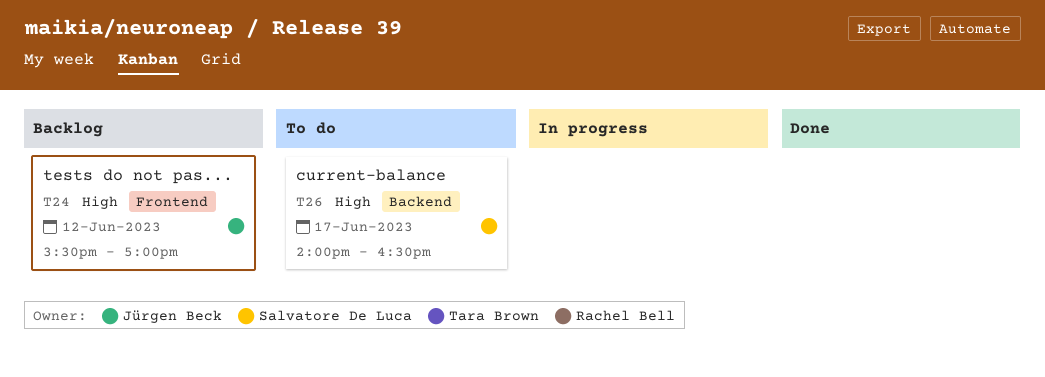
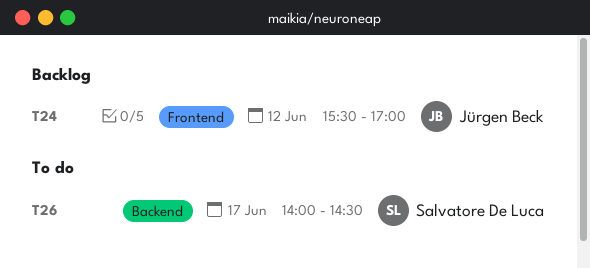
T26, ends: 16:30 -> 14:30

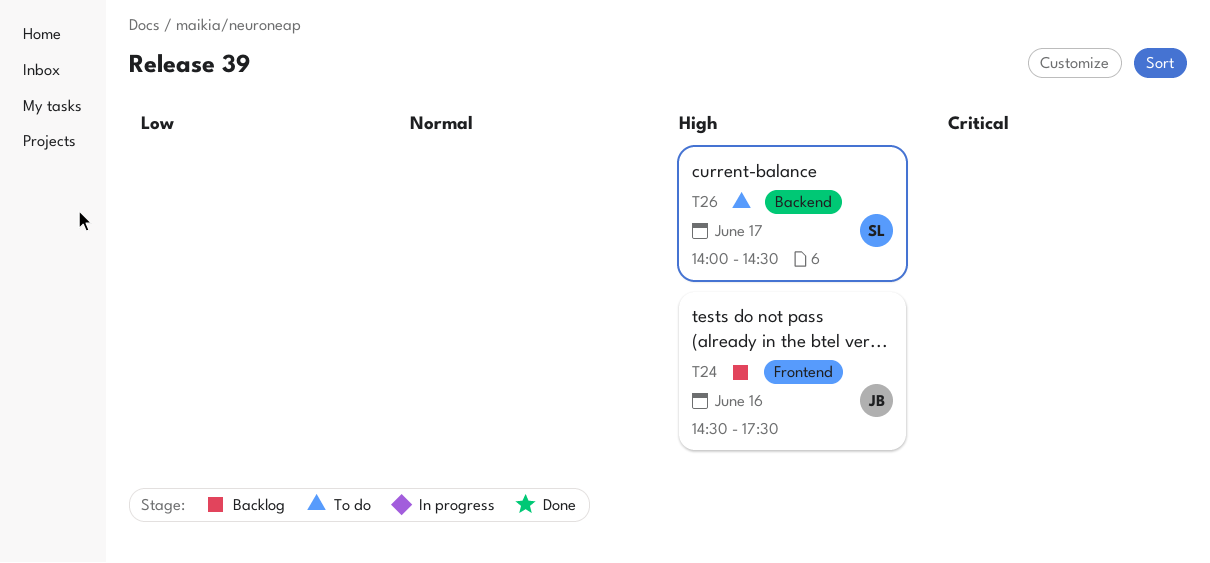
T24, day: Jun 12 -> Jun 16
T24, begins: 15:30 -> 14:30
T24, ends: 17:00 -> 17:30

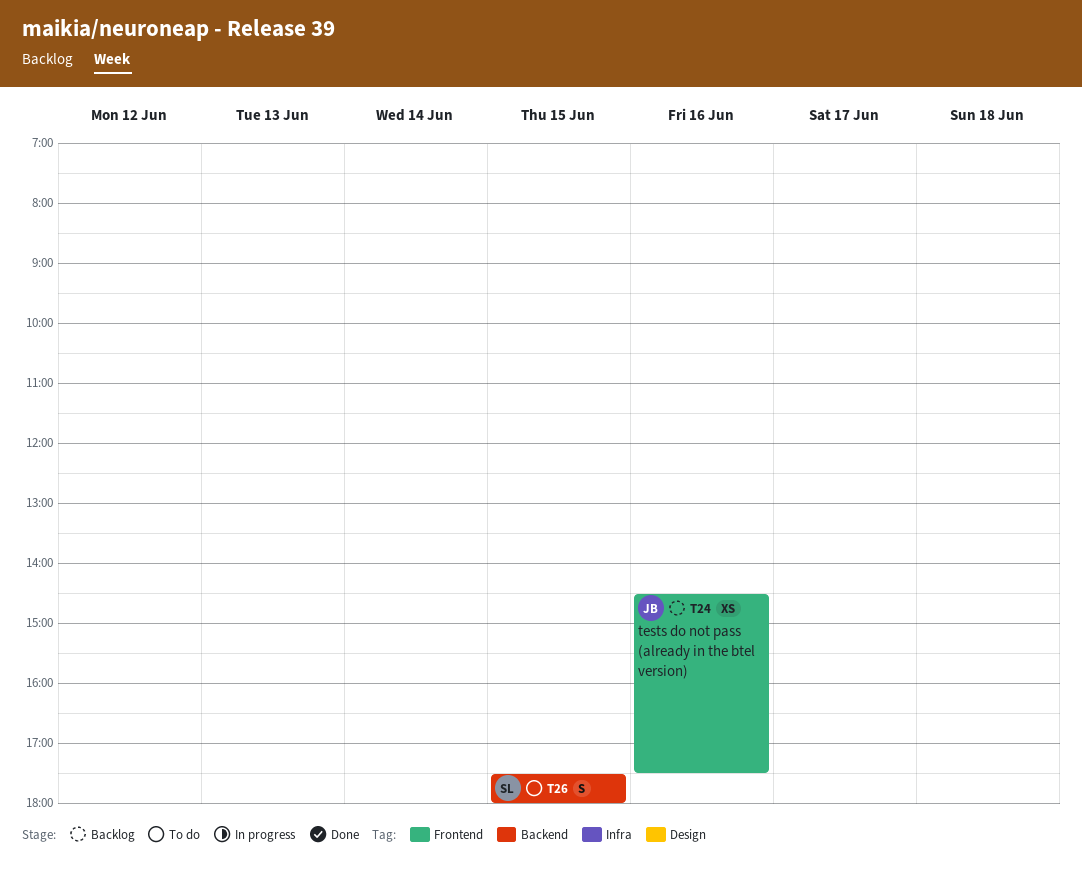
T26, day: Jun 17 -> Jun 15
T26, begins: 14:00 -> 17:30
T26, ends: 14:30 -> 18:00

